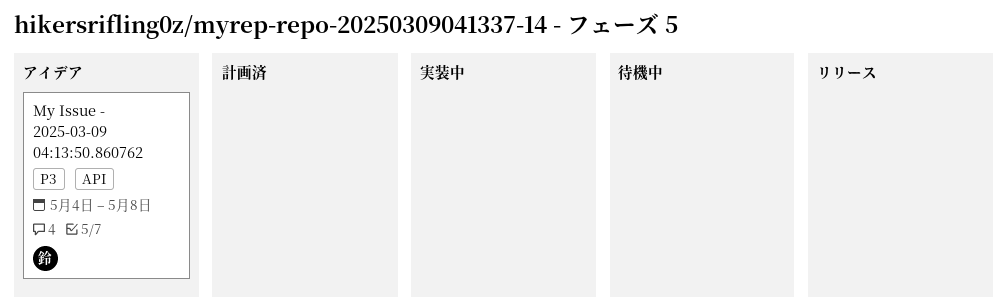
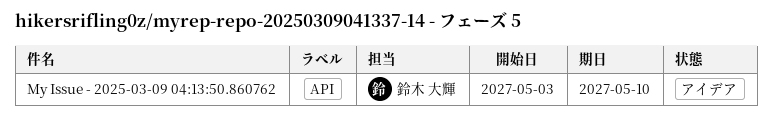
My Issue - 2025-03-09 04:13:50.860762, start: May 4 -> May 3
My Issue - 2025-03-09 04:13:50.860762, due: May 8 -> May 10

